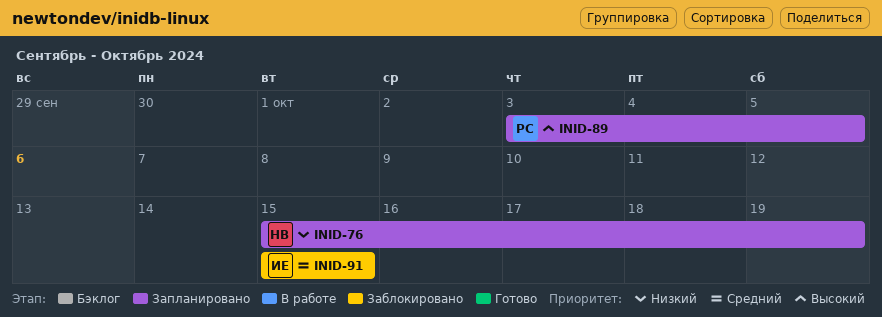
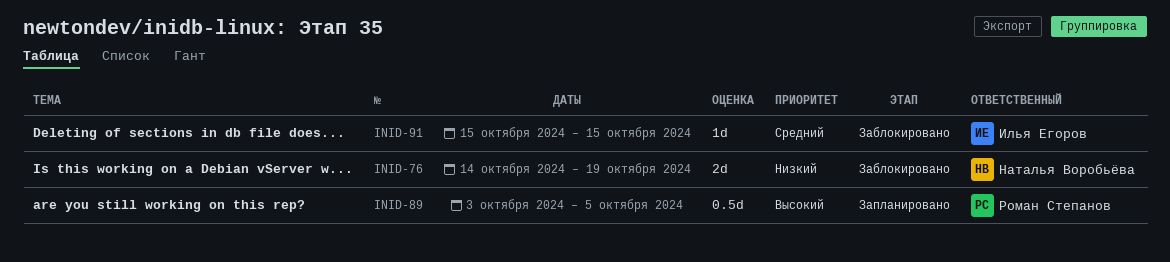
INID-76, status: Запланировано -> Заблокировано
INID-76, start: Oct 15 -> Oct 14

